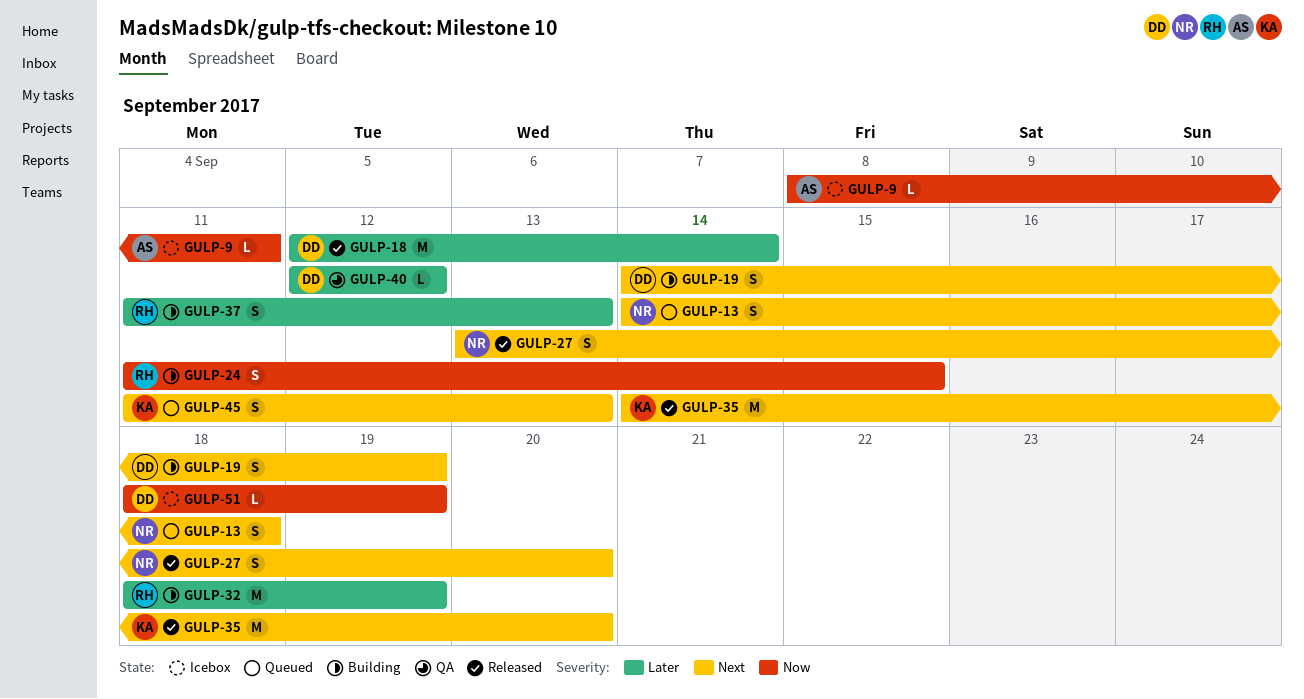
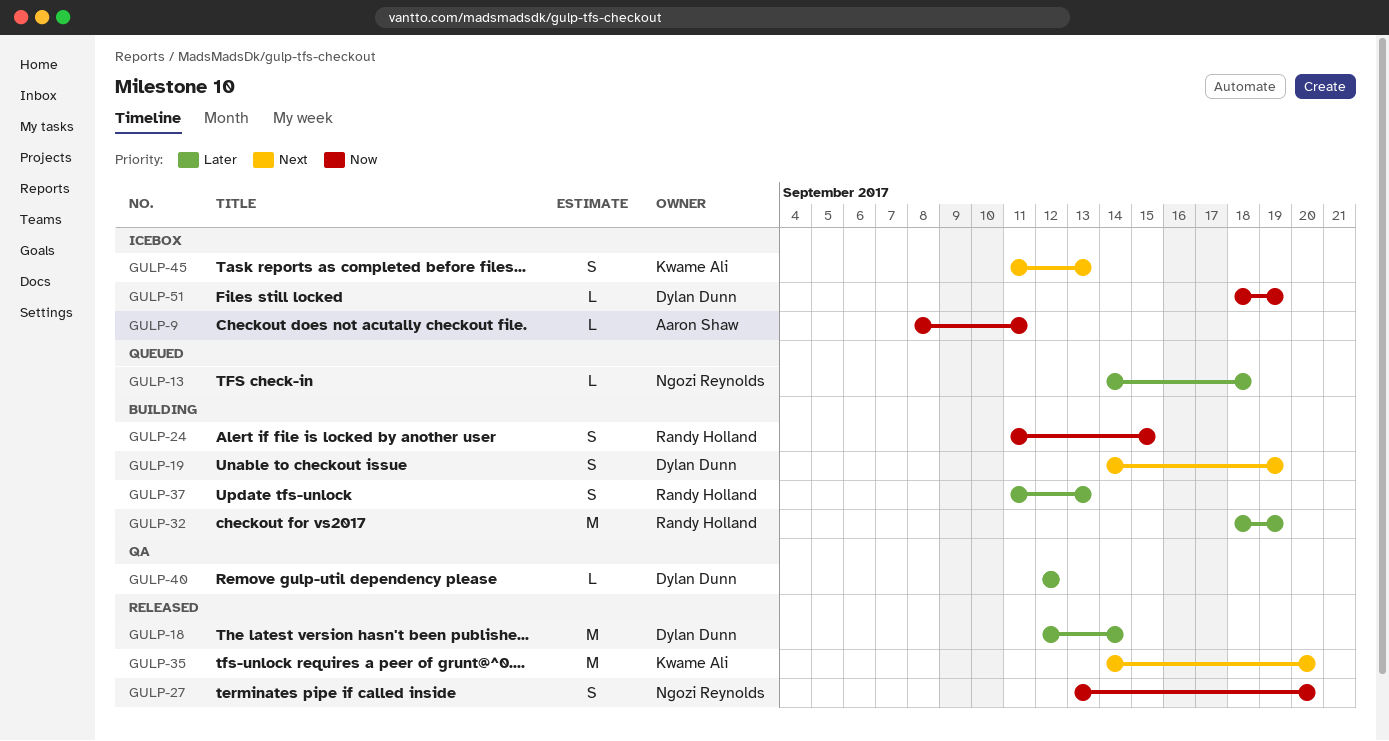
GULP-13, priority: Next -> Later
GULP-13, estimate: S -> L
GULP-27, priority: Next -> Now
GULP-45, status: Queued -> Icebox

